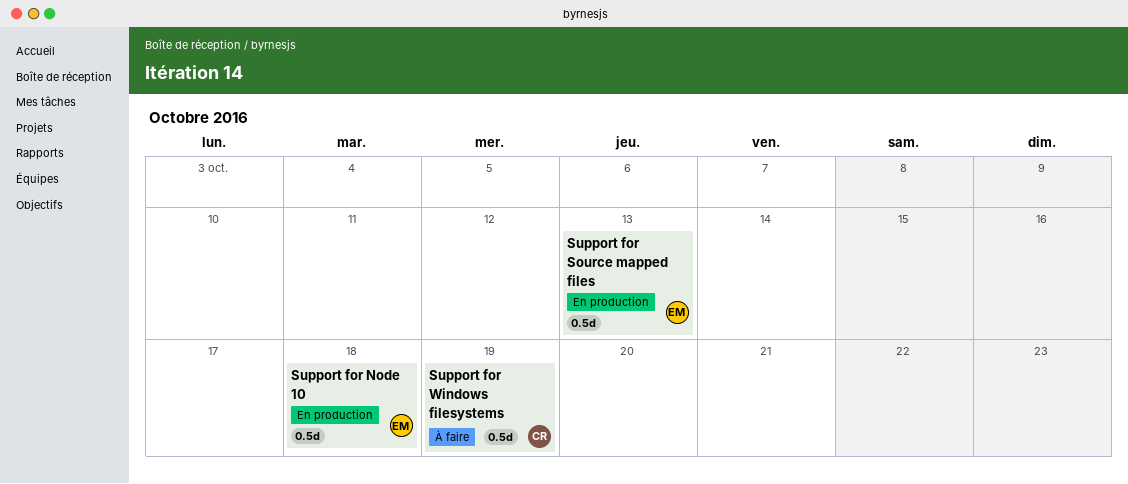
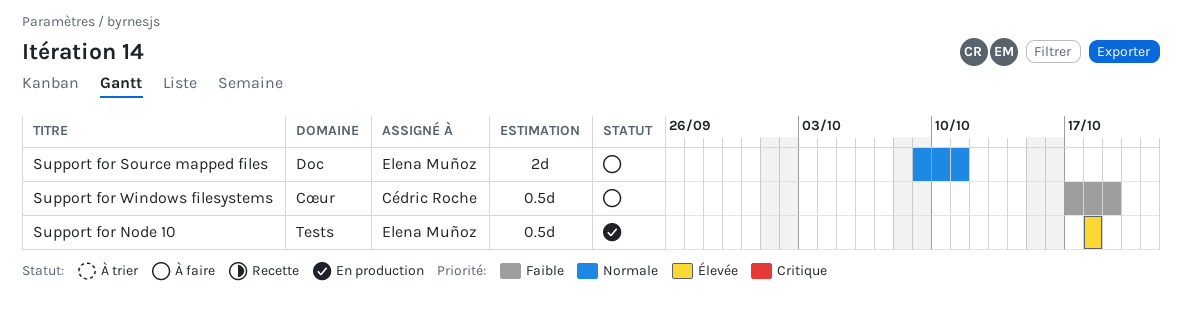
Support for Source mapped files, status: En production -> À faire
Support for Source mapped files, estimate: 0.5d -> 2d
Support for Source mapped files, due: Oct 13 -> Oct 11

